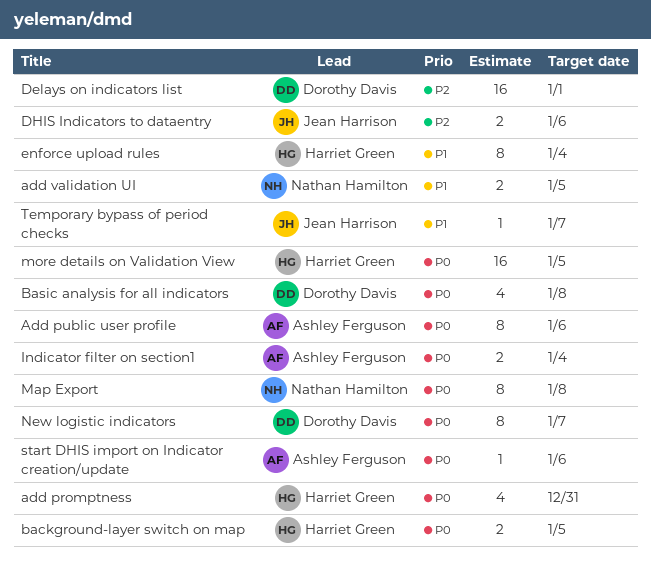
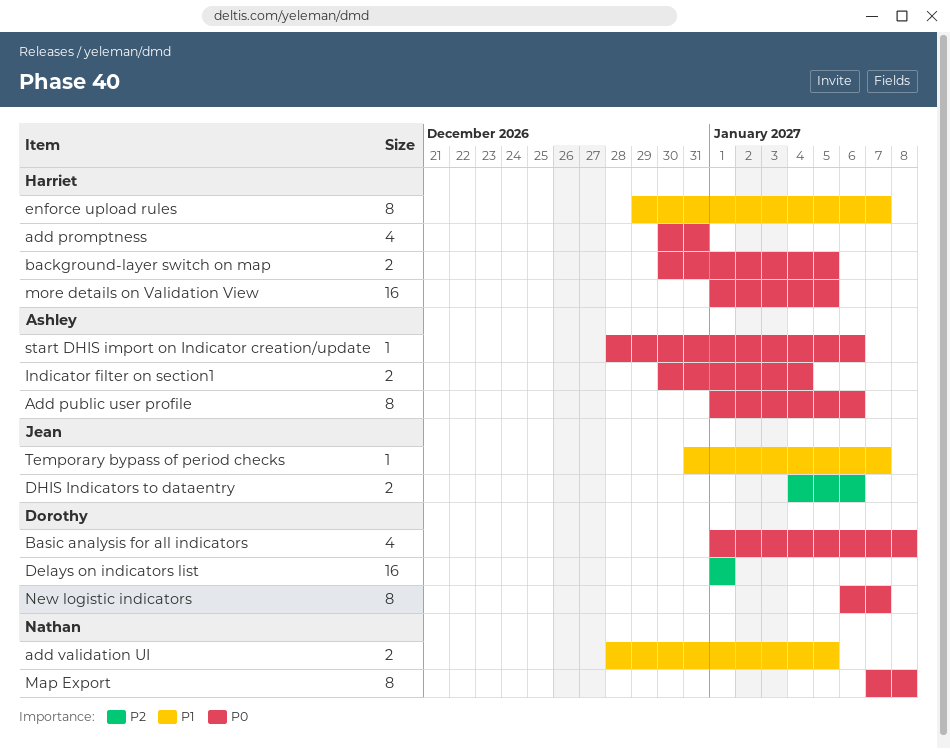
enforce upload rules, due: Jan 4 -> Jan 7

